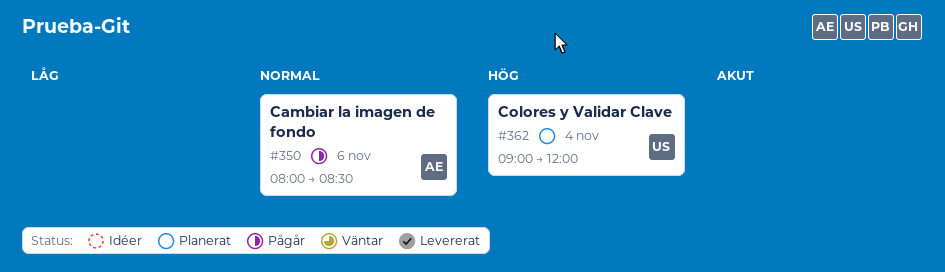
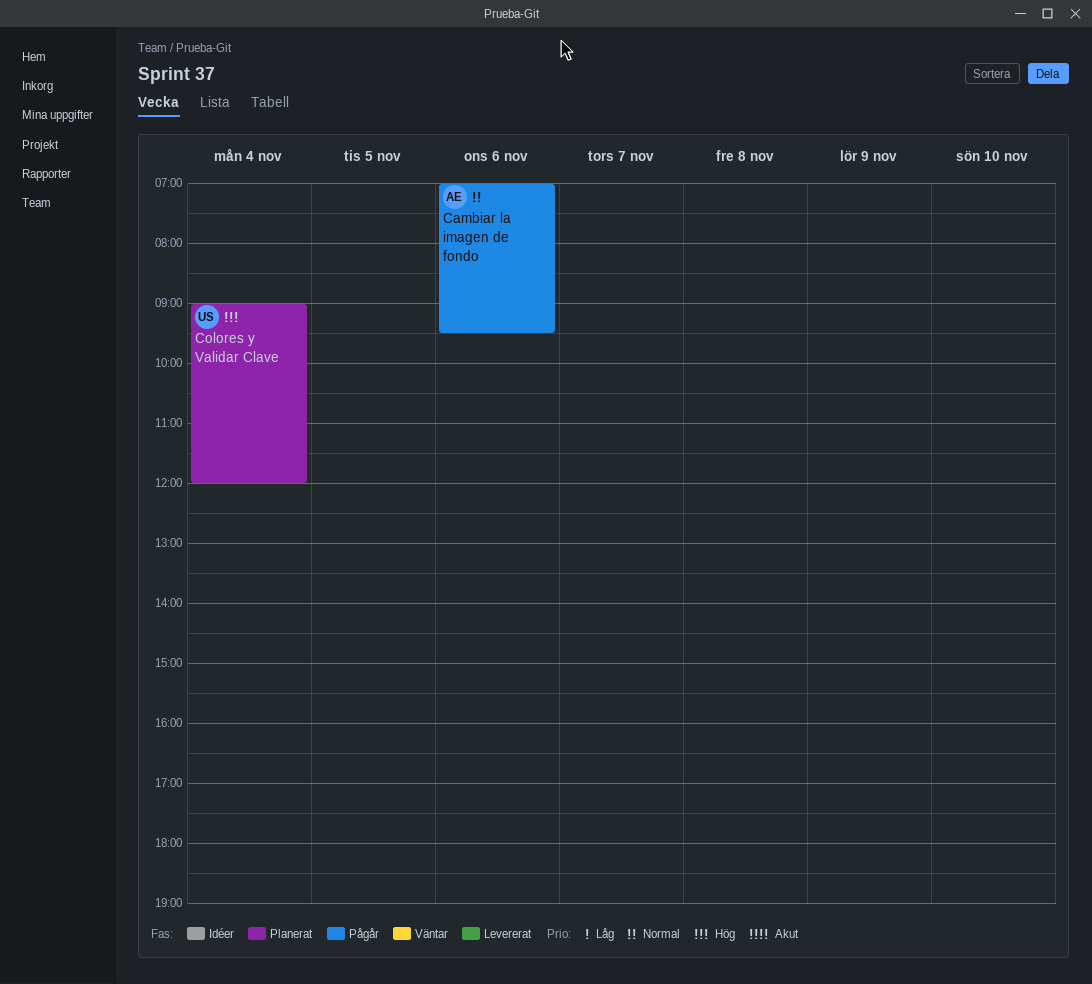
Cambiar la imagen de fondo, begins: 08:00 -> 07:00
Cambiar la imagen de fondo, ends: 08:30 -> 09:30

